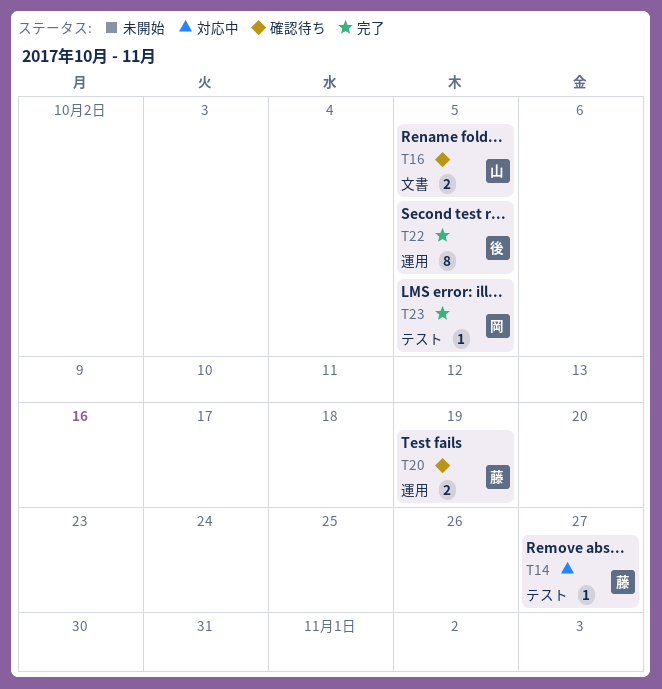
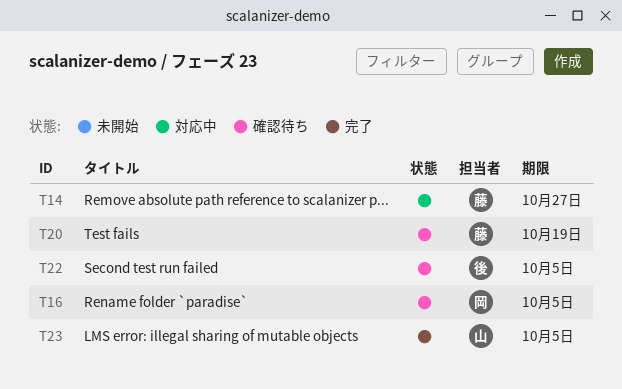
T16, owner: 山 -> 岡
T22, status: 完了 -> 確認待ち
T23, owner: 岡 -> 山

